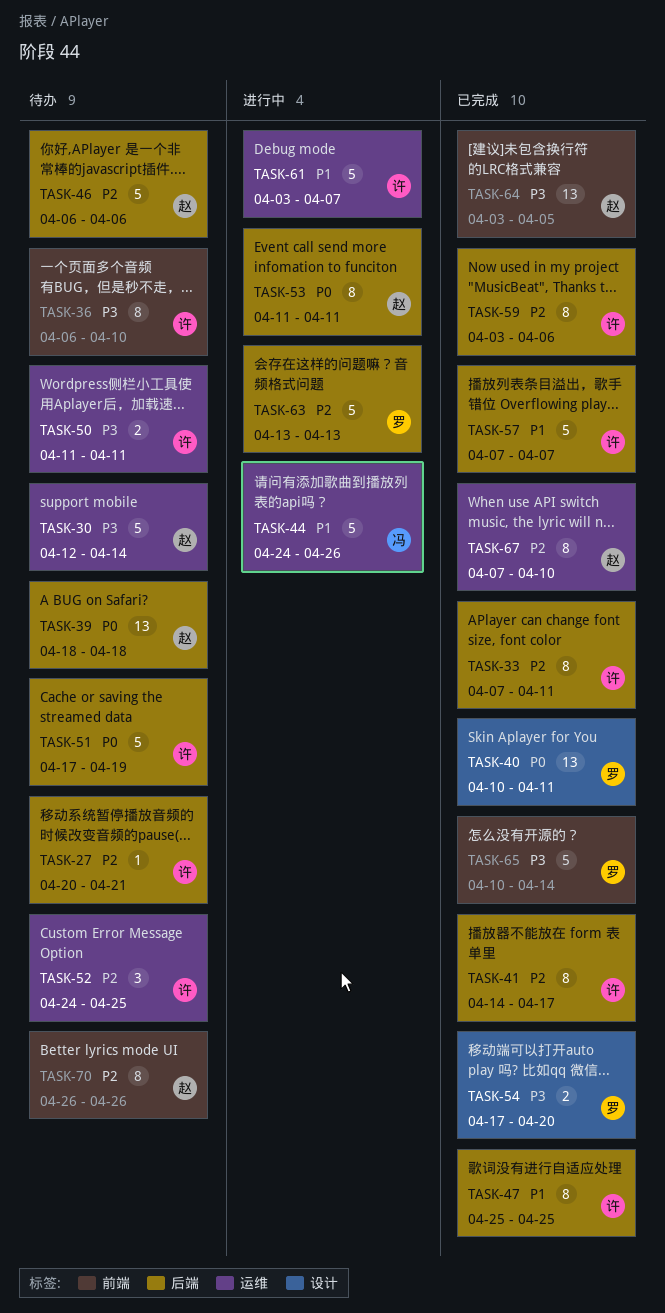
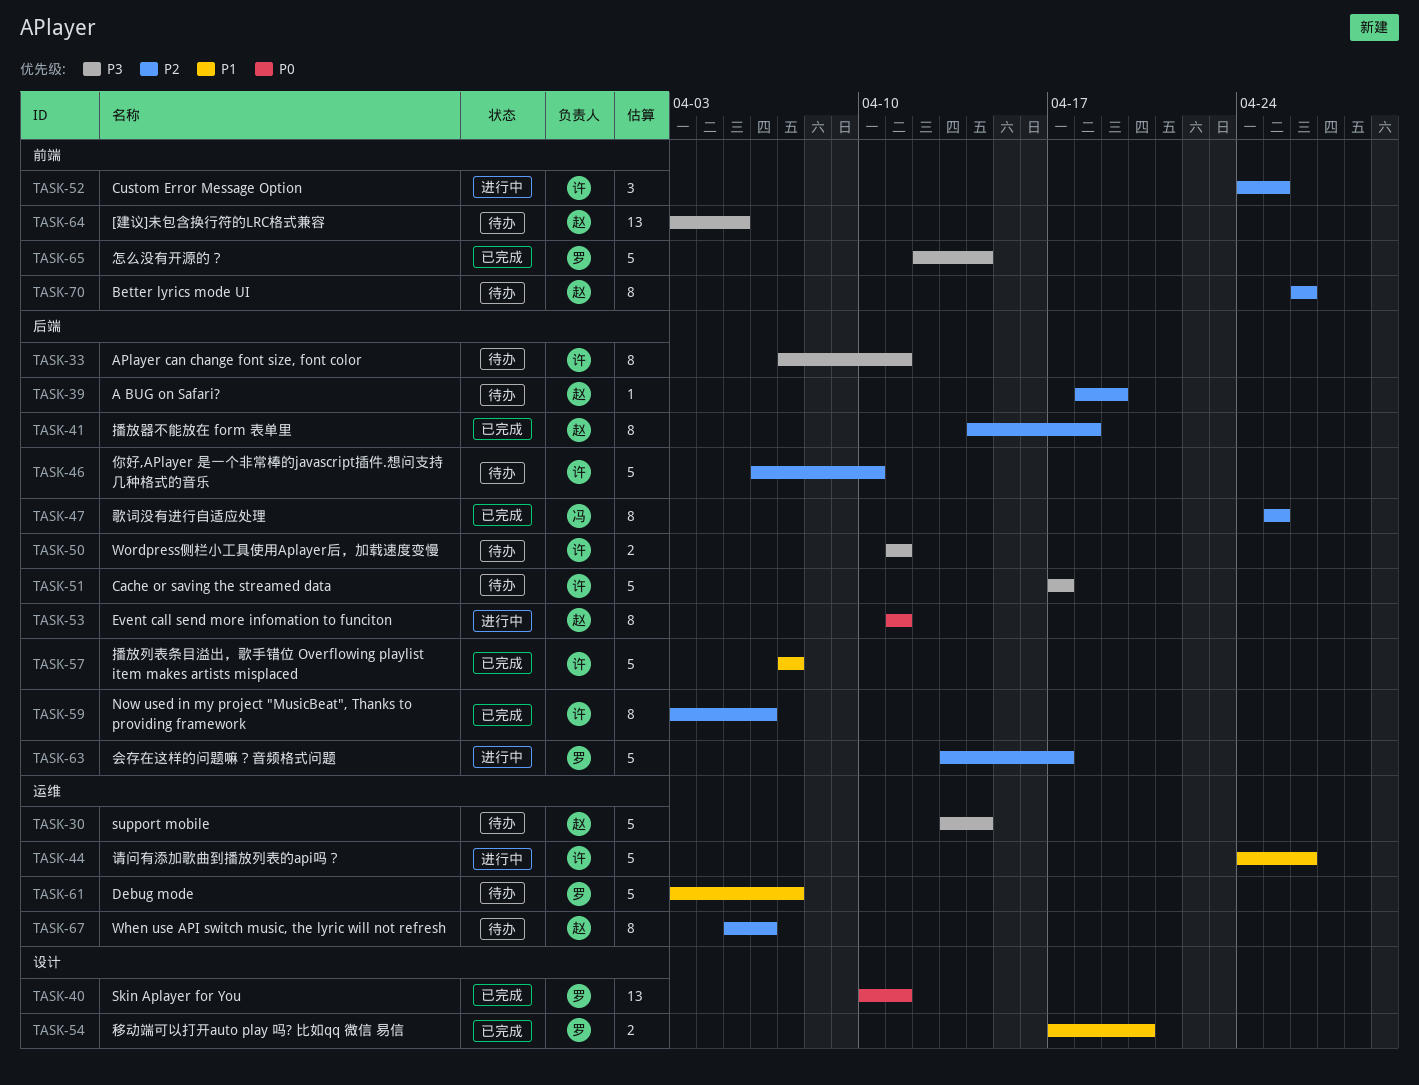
TASK-27: present -> none
TASK-30, start: Apr 12 -> Apr 13
TASK-33, status: 已完成 -> 待办
TASK-33, priority: P2 -> P3
TASK-36: present -> none
TASK-39, priority: P0 -> P2
TASK-39, estimate: 13 -> 1
TASK-39, due: Apr 18 -> Apr 19
TASK-41, owner: 许 -> 赵
TASK-41, due: Apr 17 -> Apr 18
TASK-44, owner: 冯 -> 许
TASK-46, owner: 赵 -> 许
TASK-46, due: Apr 6 -> Apr 10
TASK-47, owner: 许 -> 冯
TASK-47, priority: P1 -> P2
TASK-50, label: 运维 -> 后端
TASK-51, priority: P0 -> P3
TASK-51, due: Apr 19 -> Apr 17
TASK-52, status: 待办 -> 进行中
TASK-52, label: 运维 -> 前端
TASK-54, priority: P3 -> P1
TASK-61, status: 进行中 -> 待办
TASK-61, owner: 许 -> 罗
TASK-63, due: Apr 13 -> Apr 17
TASK-64, status: 已完成 -> 待办
TASK-65, start: Apr 10 -> Apr 12
TASK-67, status: 已完成 -> 待办
TASK-67, start: Apr 7 -> Apr 5
TASK-67, due: Apr 10 -> Apr 6

